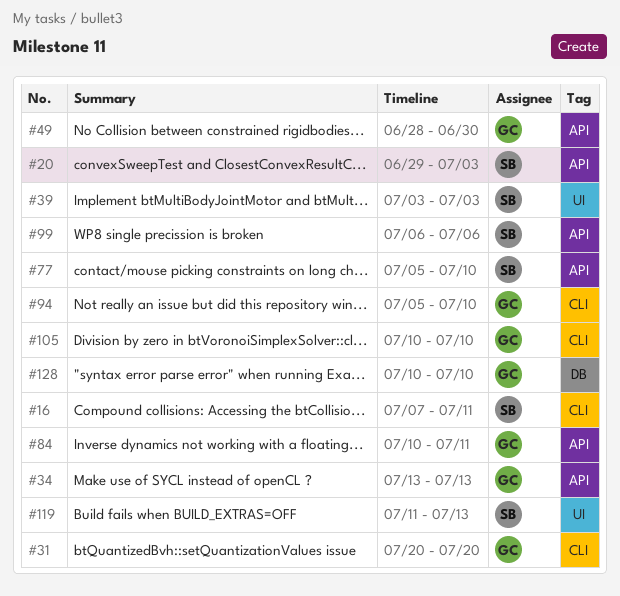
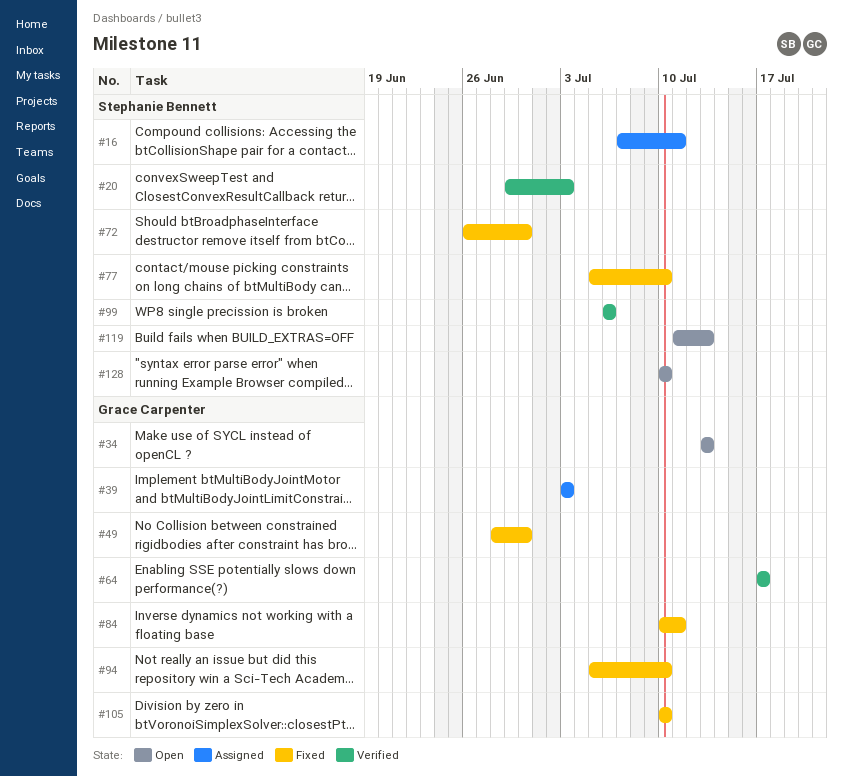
#31: present -> none
#39, owner: Stephanie Bennett -> Grace Carpenter
#64: none -> present
#72: none -> present
#128, owner: Grace Carpenter -> Stephanie Bennett

